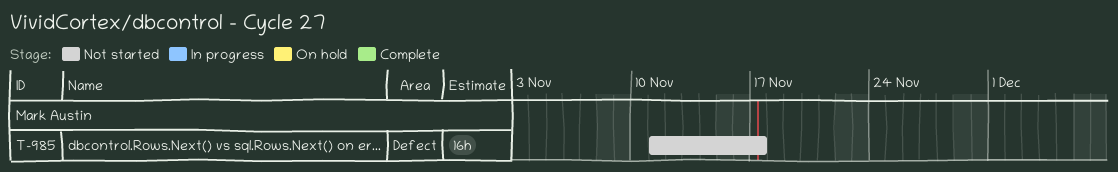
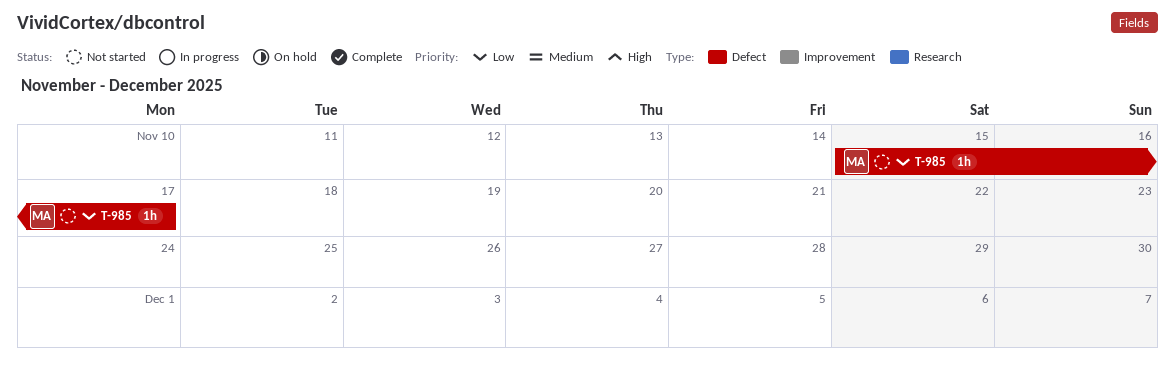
T-985, estimate: 16h -> 1h
T-985, start: Nov 11 -> Nov 15

